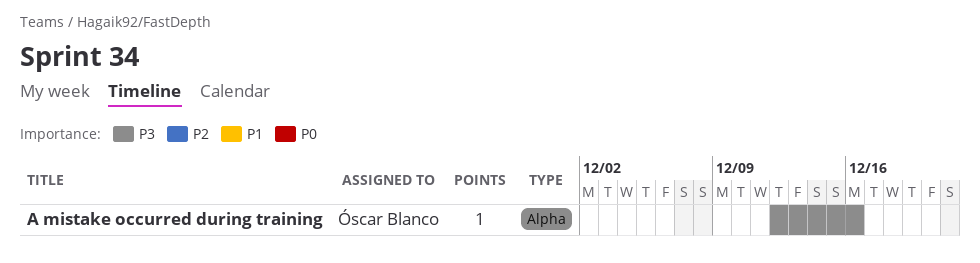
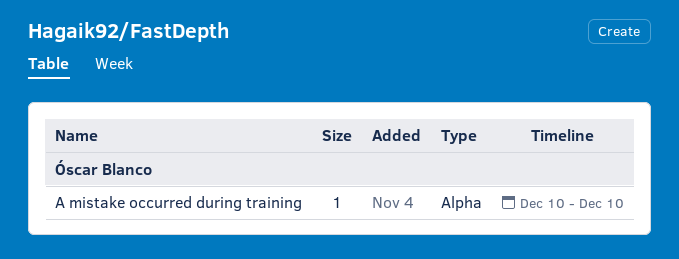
A mistake occurred during training, start: Dec 12 -> Dec 10
A mistake occurred during training, due: Dec 16 -> Dec 10

